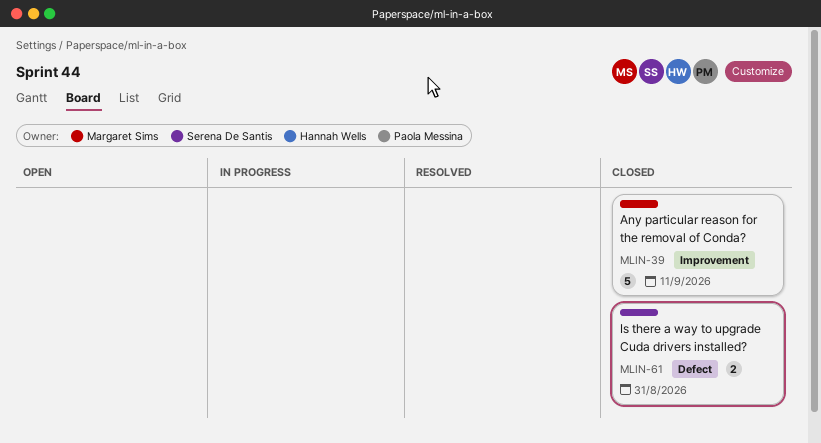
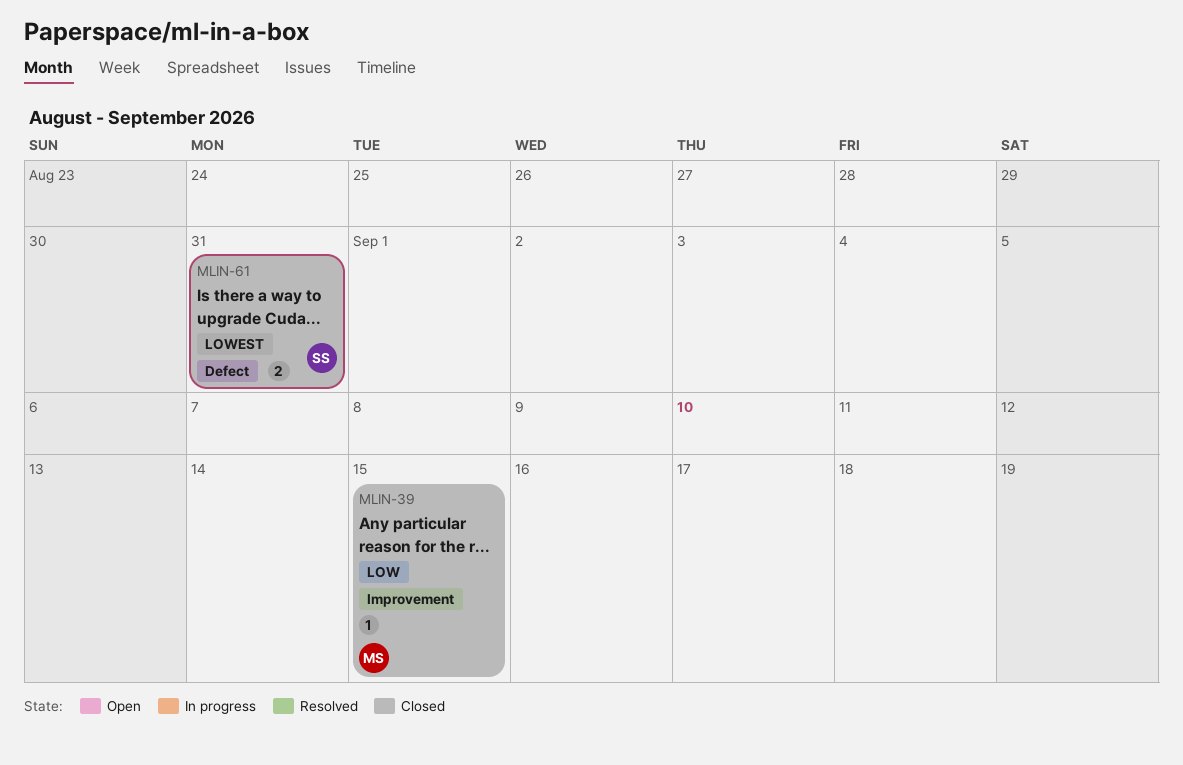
MLIN-39, estimate: 5 -> 1
MLIN-39, due: Sep 11 -> Sep 15

